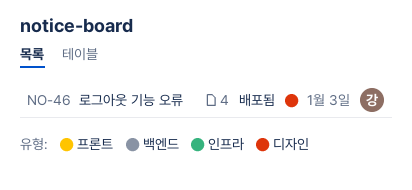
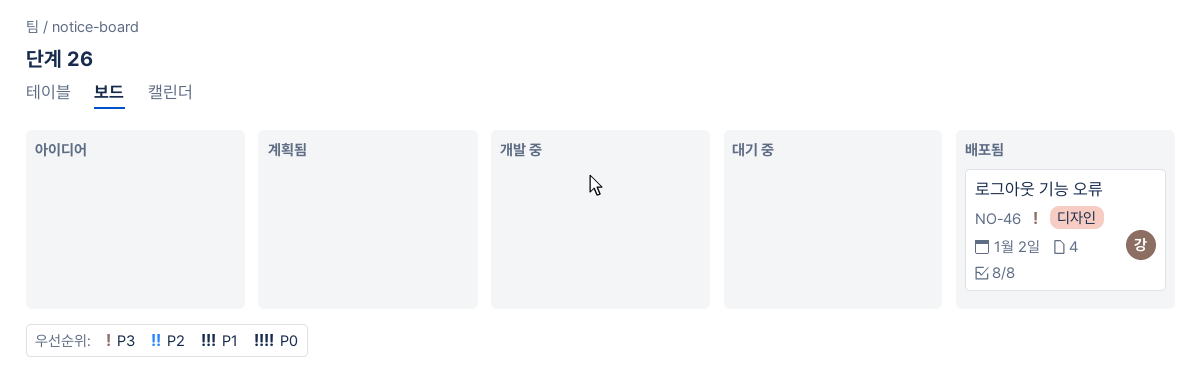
NO-46, due: Jan 3 -> Jan 2

